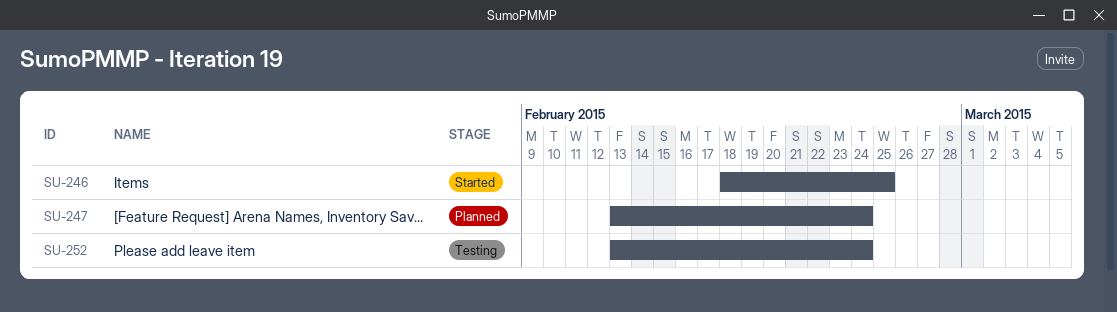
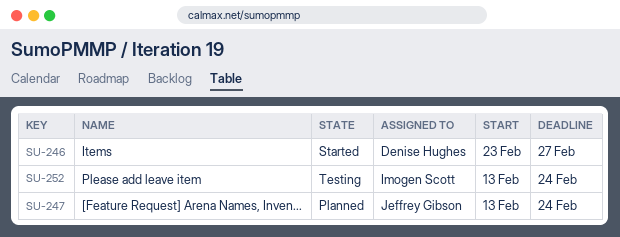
SU-246, start: Feb 18 -> Feb 23
SU-246, due: Feb 25 -> Feb 27

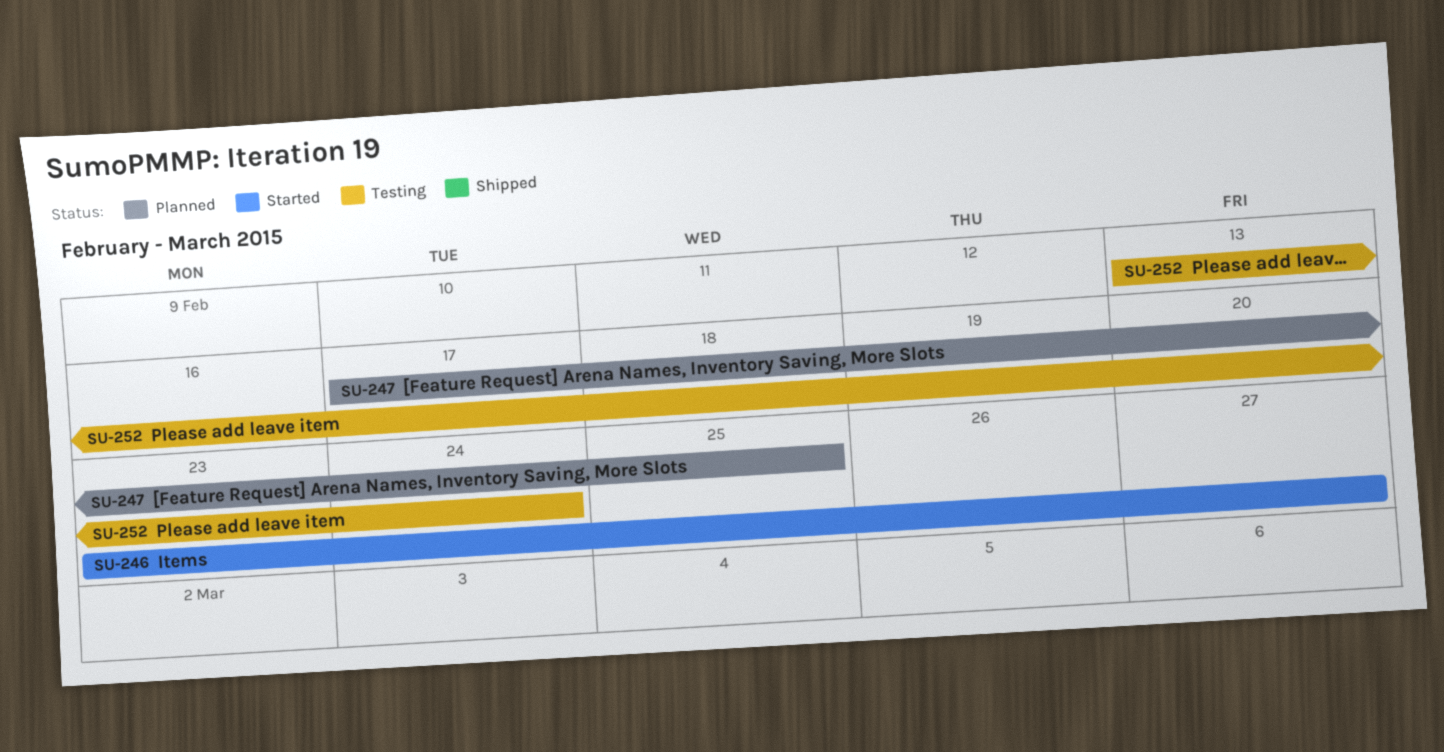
SU-247, start: Feb 13 -> Feb 17
SU-247, due: Feb 24 -> Feb 25

